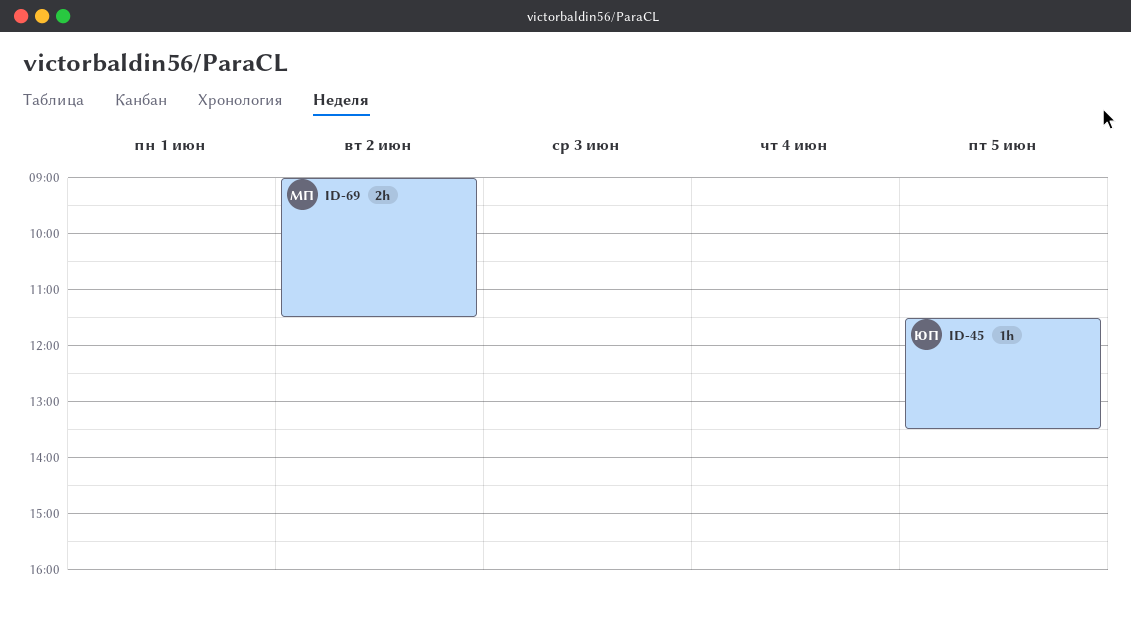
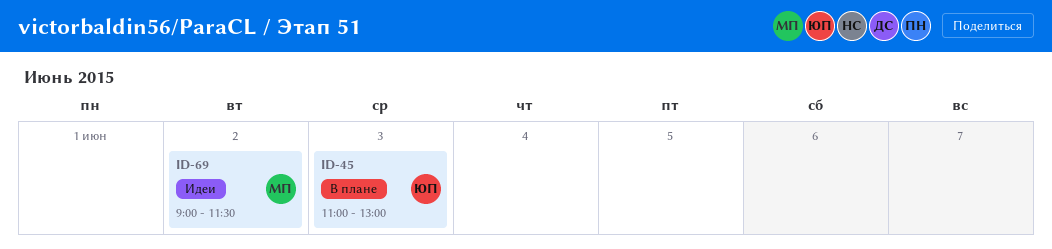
ID-45, day: Jun 5 -> Jun 3
ID-45, begins: 11:30 -> 11:00
ID-45, ends: 13:30 -> 13:00

